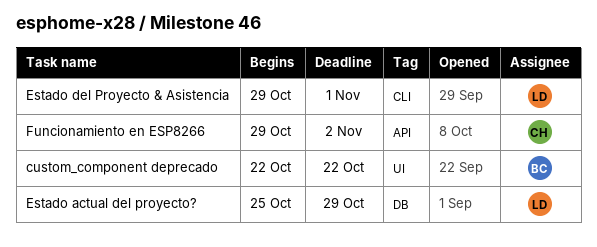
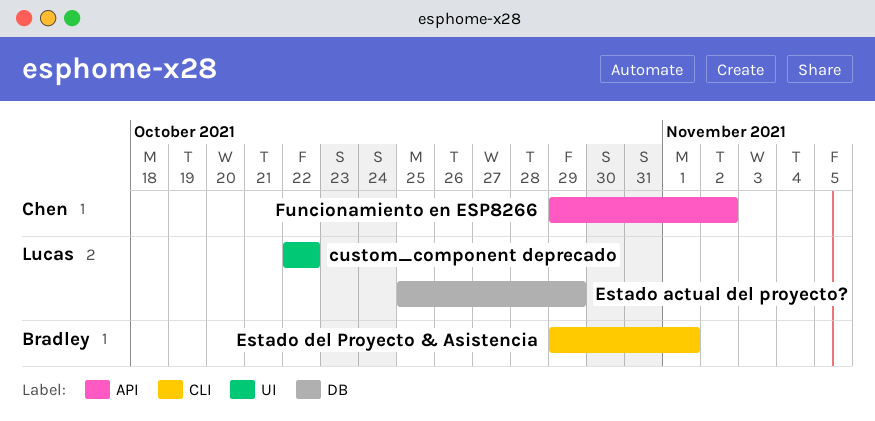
custom_component deprecado, owner: Bradley -> Lucas
Estado del Proyecto & Asistencia, owner: Lucas -> Bradley

